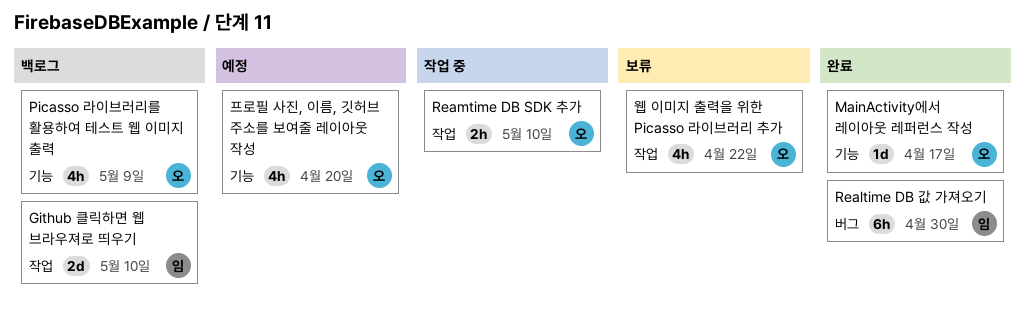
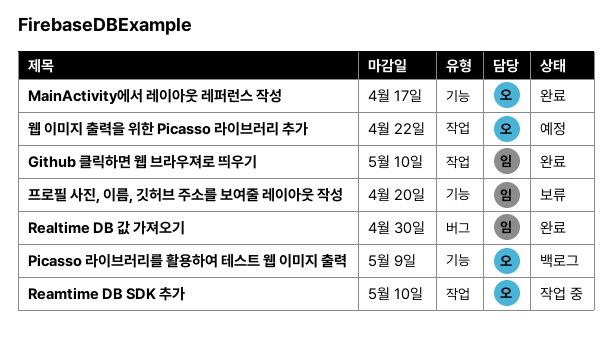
Github 클릭하면 웹 브라우져로 띄우기, status: 백로그 -> 완료
웹 이미지 출력을 위한 Picasso 라이브러리 추가, status: 보류 -> 예정
프로필 사진, 이름, 깃허브 주소를 보여줄 레이아웃 작성, status: 예정 -> 보류
프로필 사진, 이름, 깃허브 주소를 보여줄 레이아웃 작성, owner: 오 -> 임

